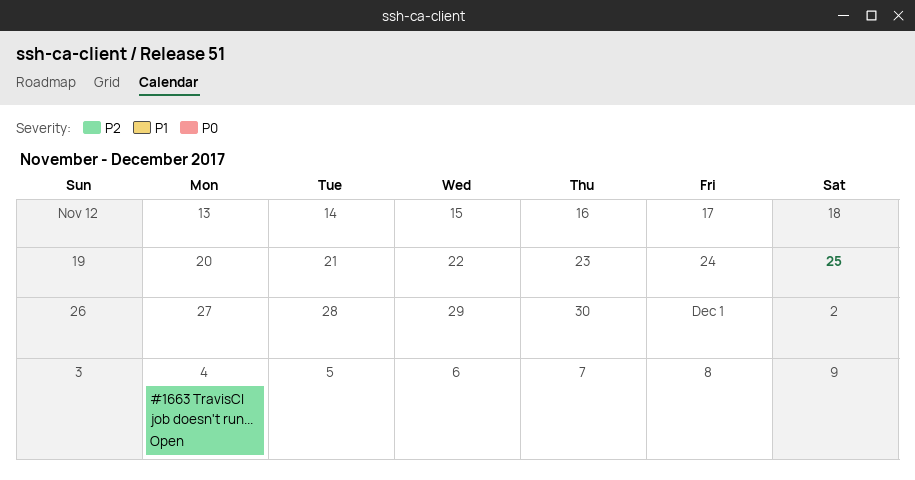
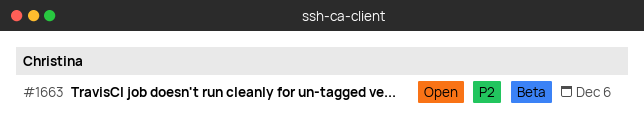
#1663, due: Dec 4 -> Dec 6

